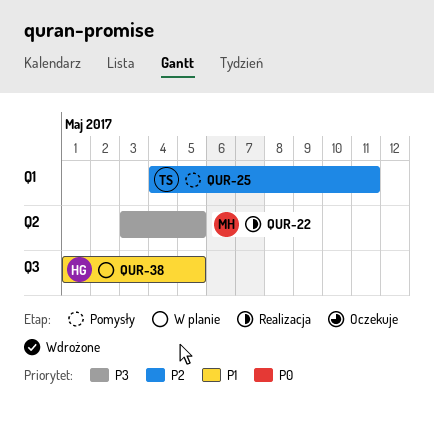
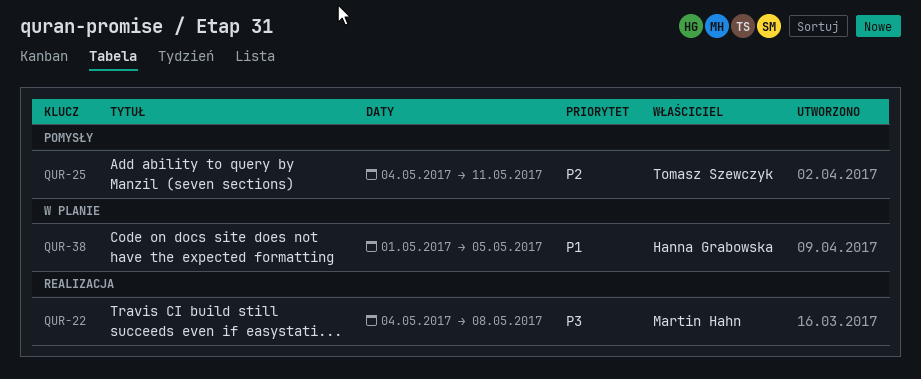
QUR-22, start: May 3 -> May 4
QUR-22, due: May 5 -> May 8

